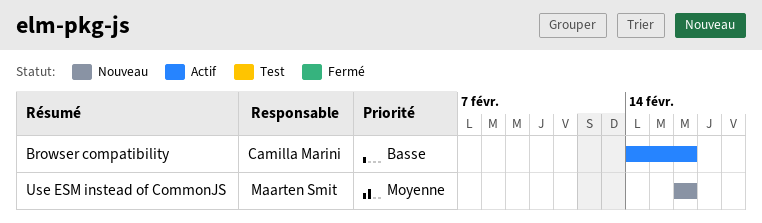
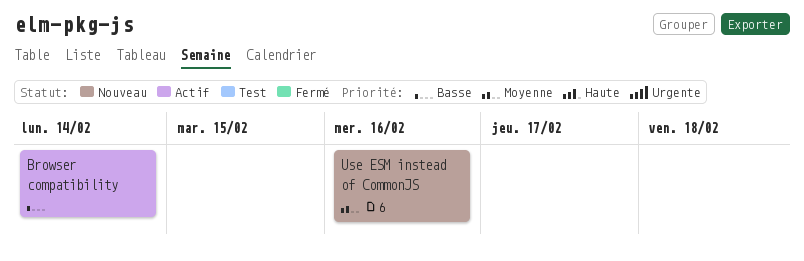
Browser compatibility, due: Feb 16 -> Feb 14

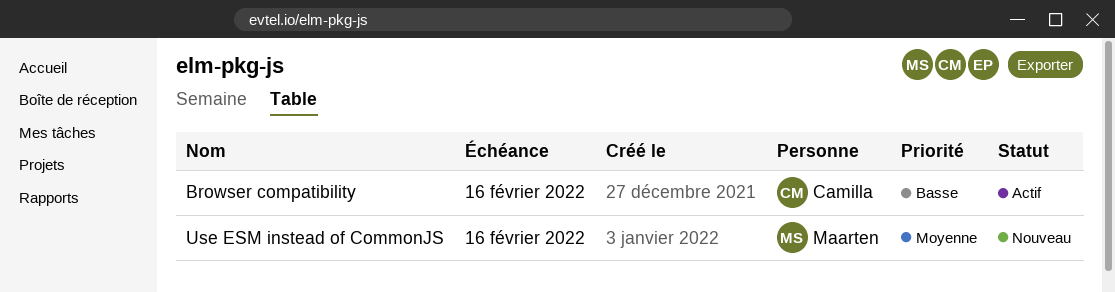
Browser compatibility, due: Feb 14 -> Feb 16

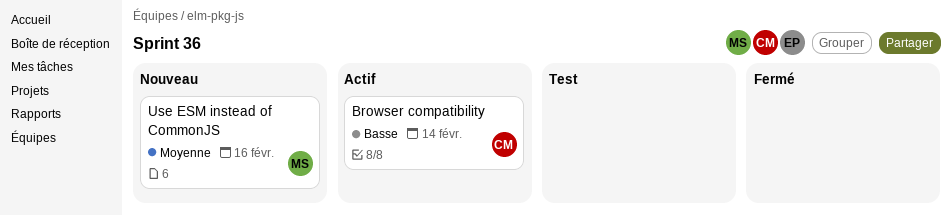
Browser compatibility, due: Feb 16 -> Feb 14

